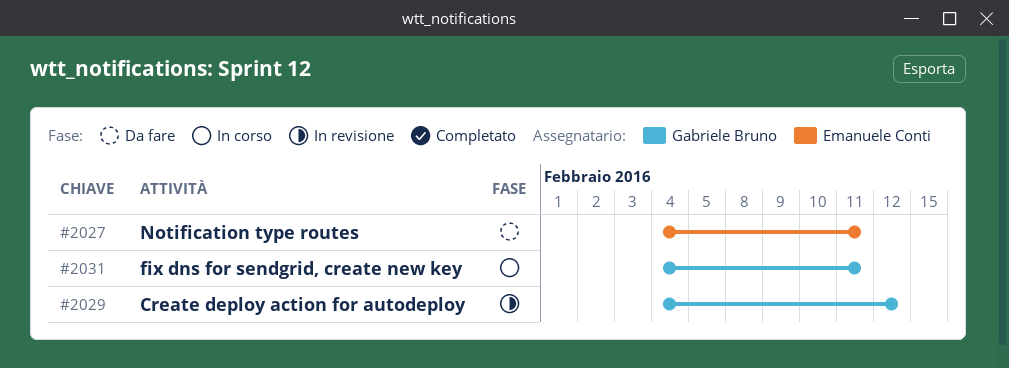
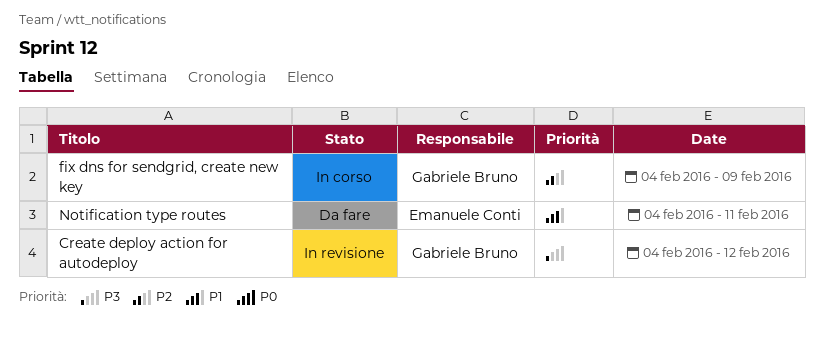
fix dns for sendgrid, create new key, due: Feb 11 -> Feb 9

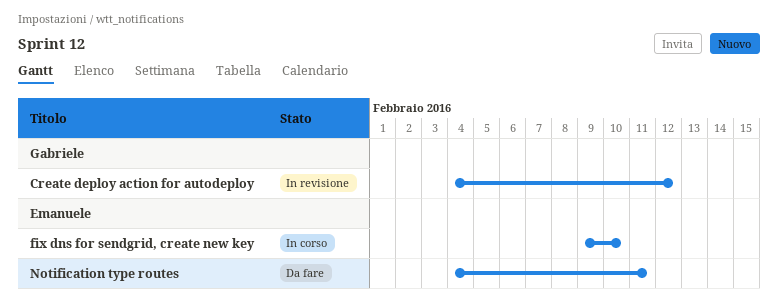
fix dns for sendgrid, create new key, owner: Gabriele Bruno -> Emanuele Conti
fix dns for sendgrid, create new key, start: Feb 4 -> Feb 9
fix dns for sendgrid, create new key, due: Feb 9 -> Feb 10

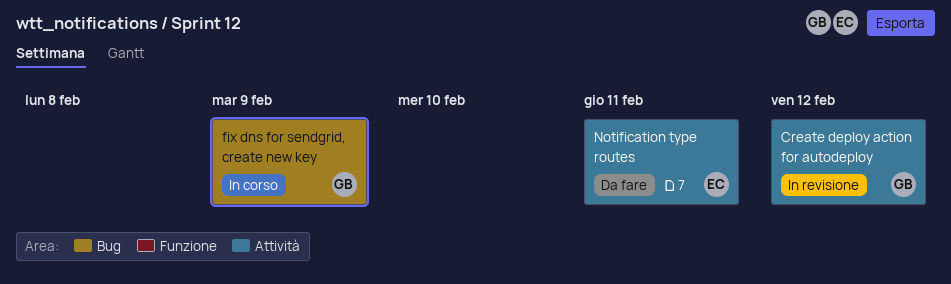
fix dns for sendgrid, create new key, owner: Emanuele -> Gabriele
fix dns for sendgrid, create new key, due: Feb 10 -> Feb 9

